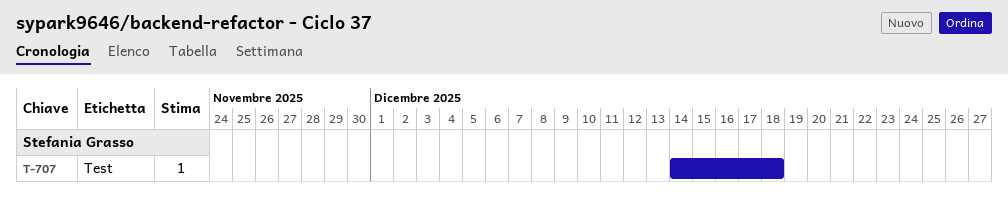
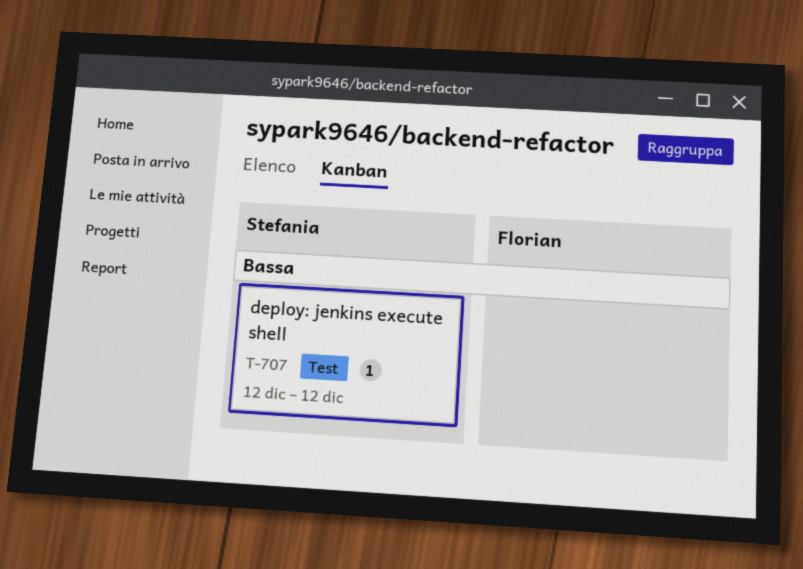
T-707, start: Dec 14 -> Dec 12
T-707, due: Dec 18 -> Dec 12

